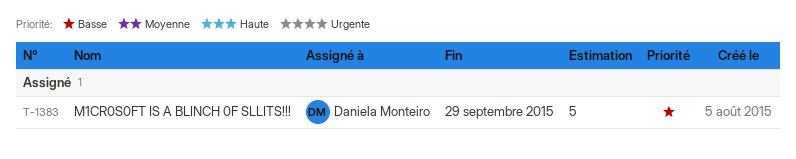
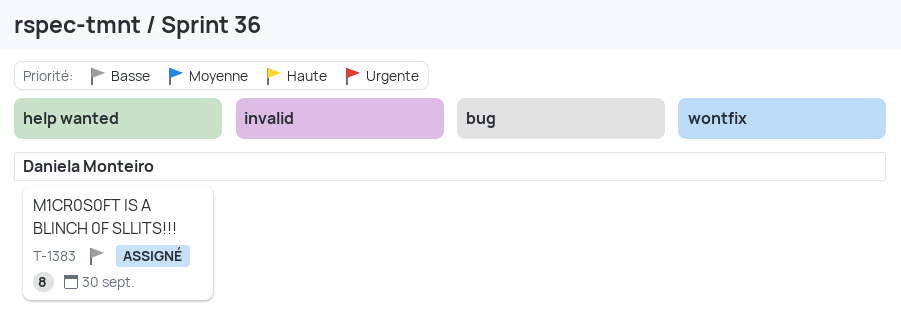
T-1383, estimate: 5 -> 8
T-1383, due: Sep 29 -> Sep 30

